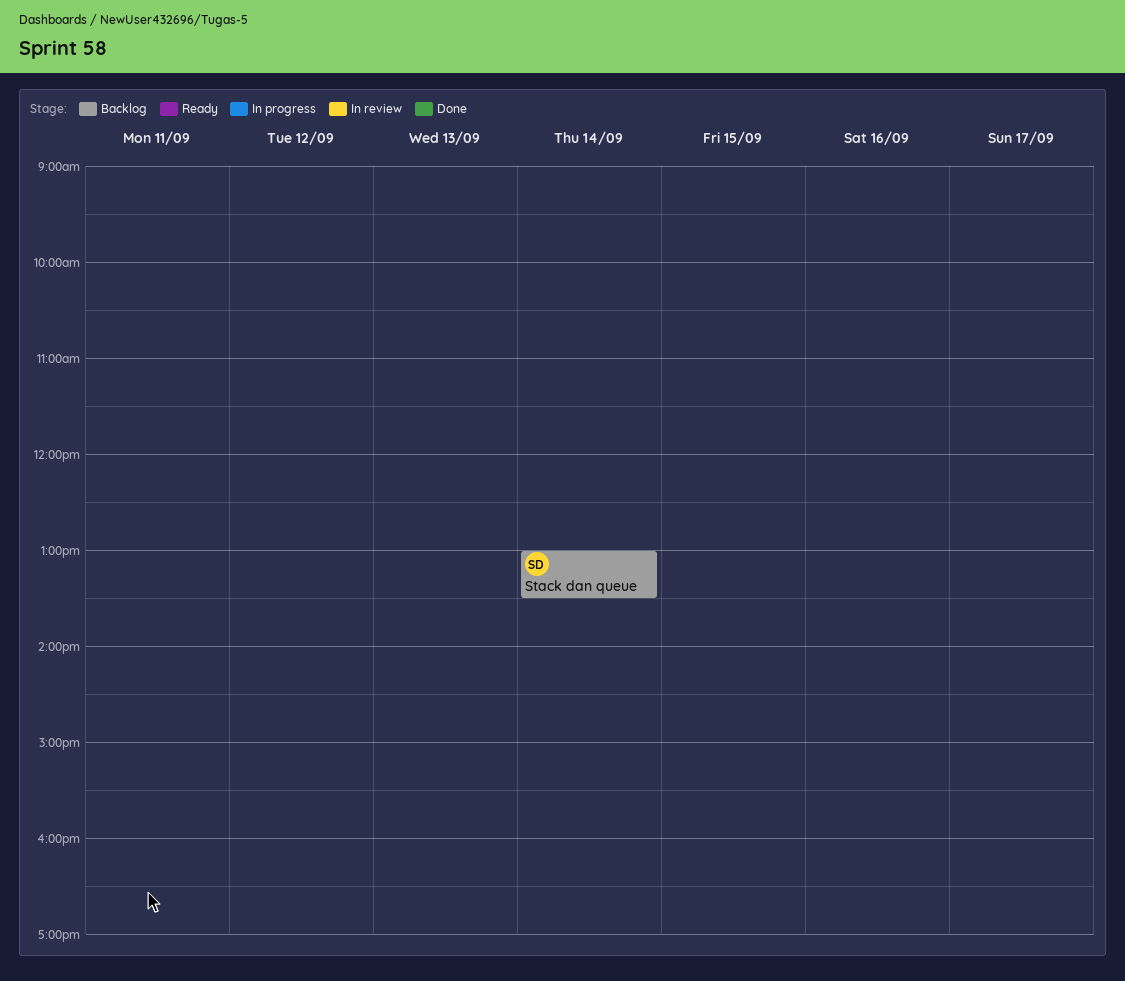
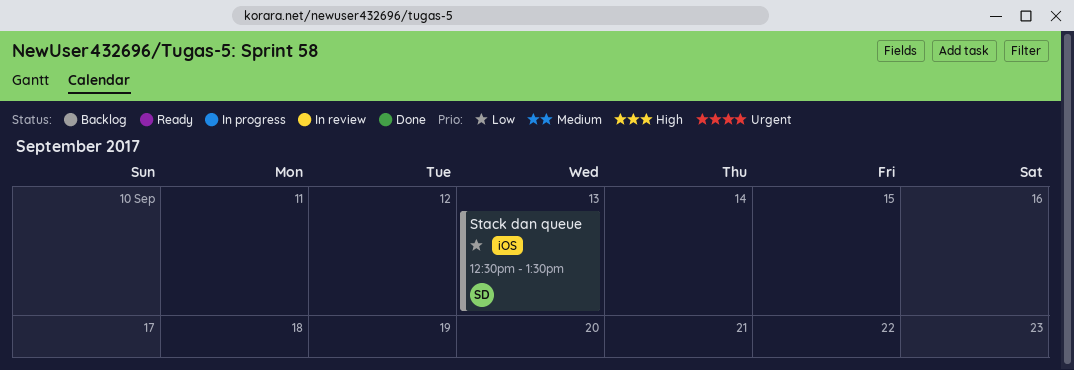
Stack dan queue, day: Sep 14 -> Sep 13
Stack dan queue, begins: 13:00 -> 12:30

